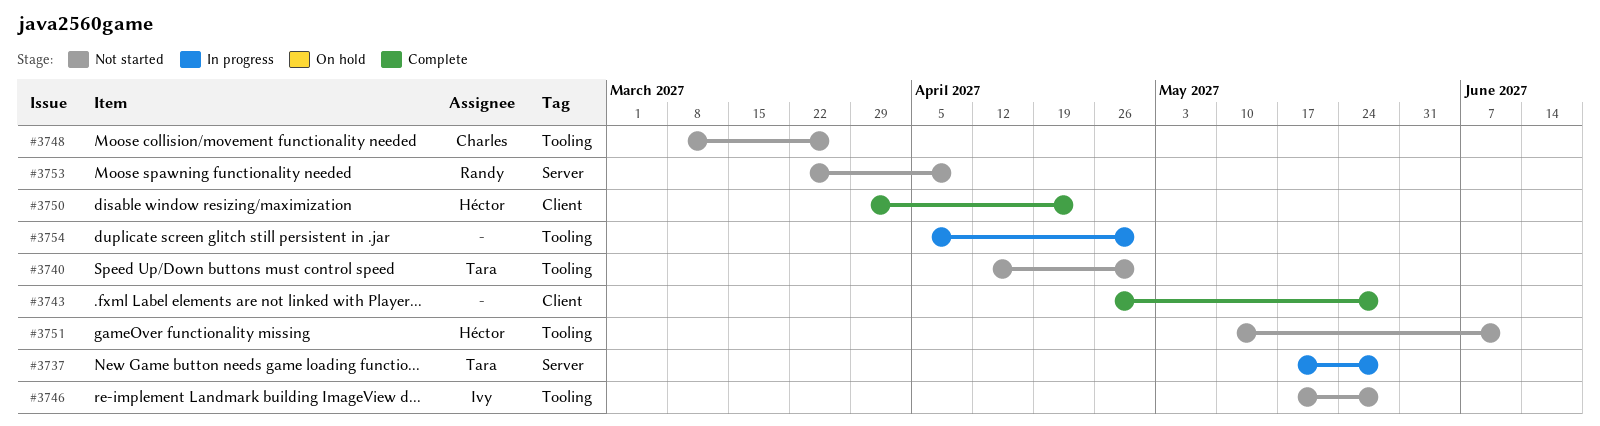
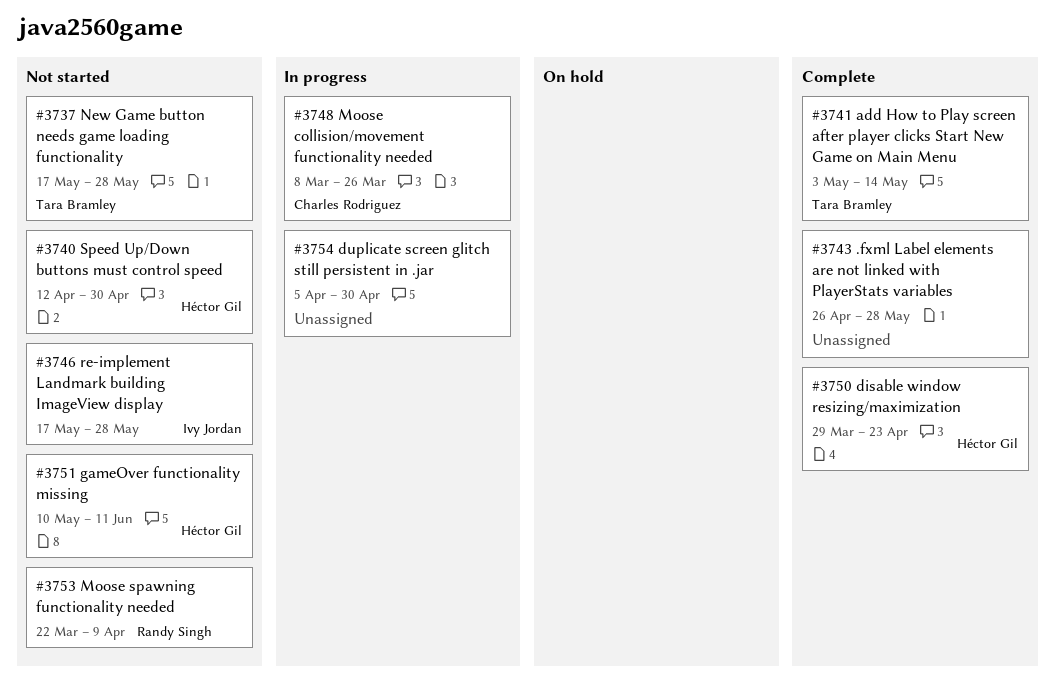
#3737, status: In progress -> Not started
#3740, owner: Tara Bramley -> Héctor Gil
#3741: none -> present
#3748, status: Not started -> In progress

